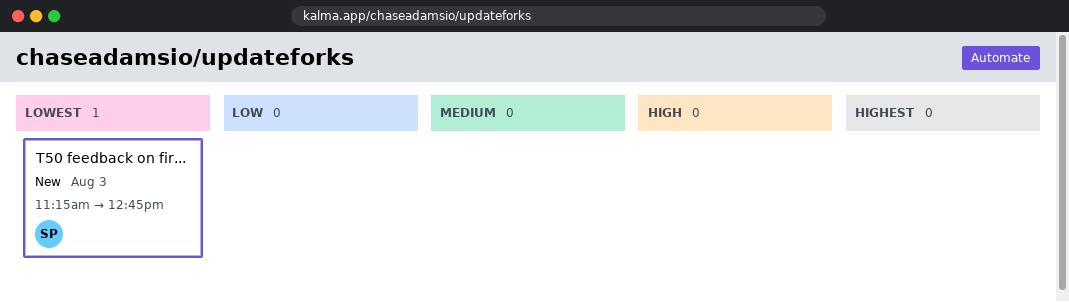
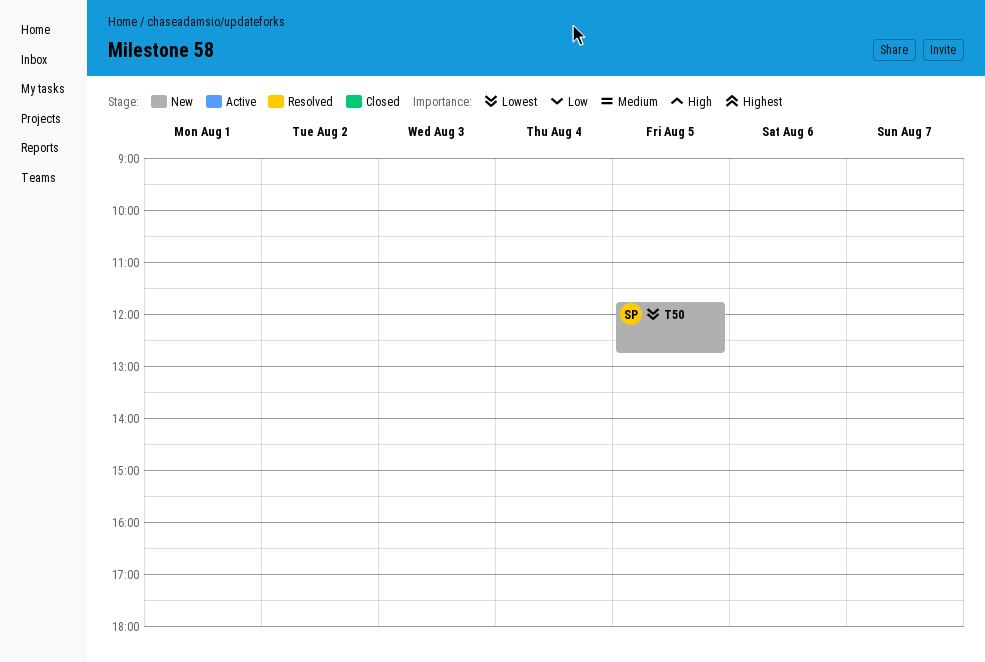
T50, day: Aug 3 -> Aug 5
T50, begins: 11:15 -> 11:45

